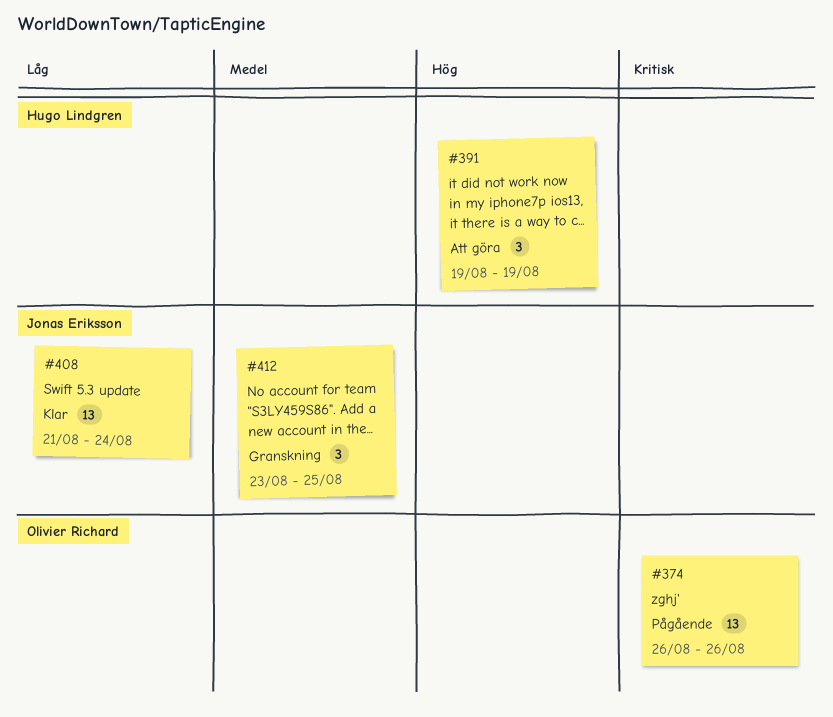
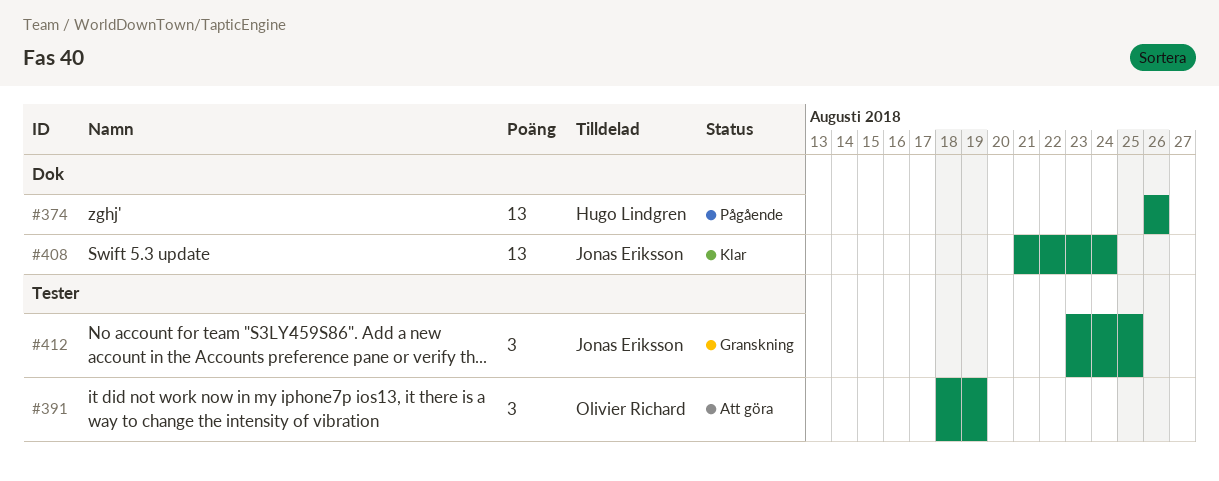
#374, owner: Olivier Richard -> Hugo Lindgren
#391, owner: Hugo Lindgren -> Olivier Richard
#391, start: Aug 19 -> Aug 18

